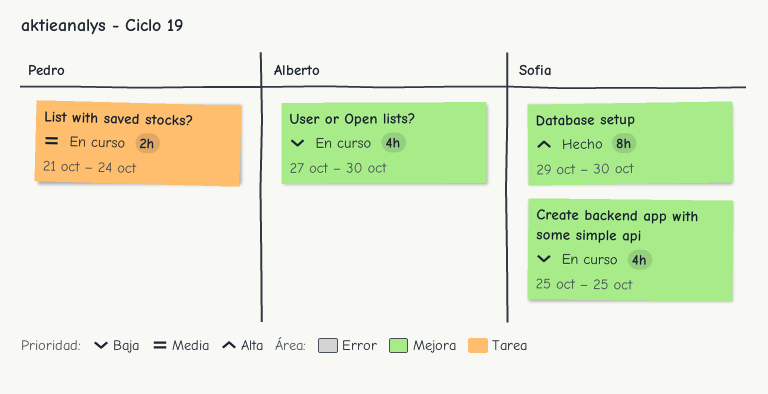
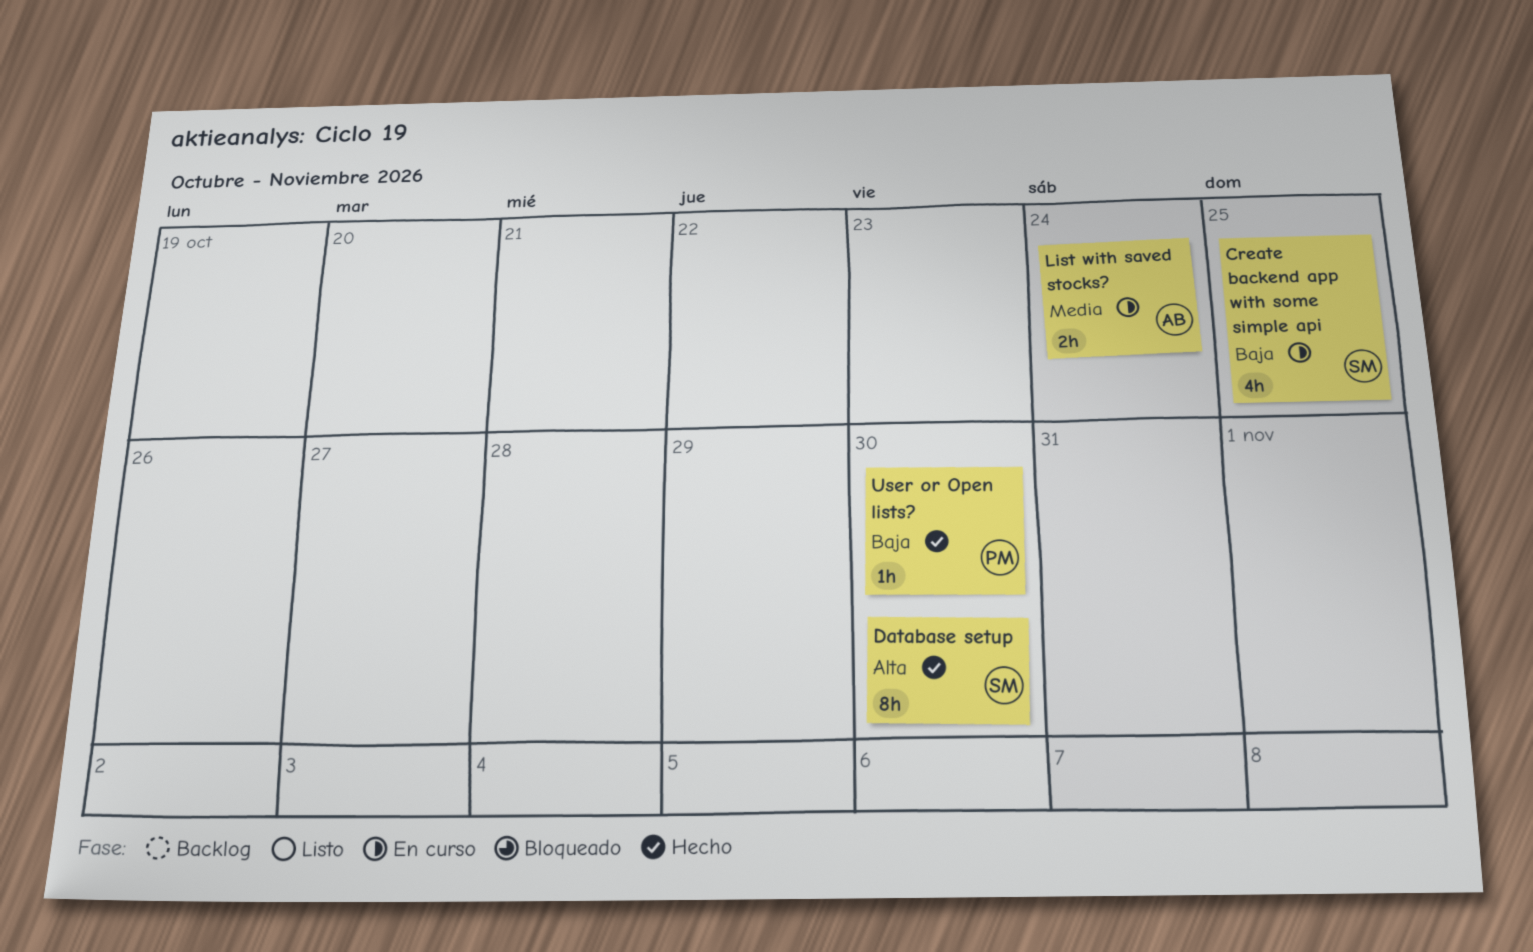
List with saved stocks?, owner: Pedro -> Alberto
User or Open lists?, status: En curso -> Hecho
User or Open lists?, owner: Alberto -> Pedro
User or Open lists?, estimate: 4h -> 1h

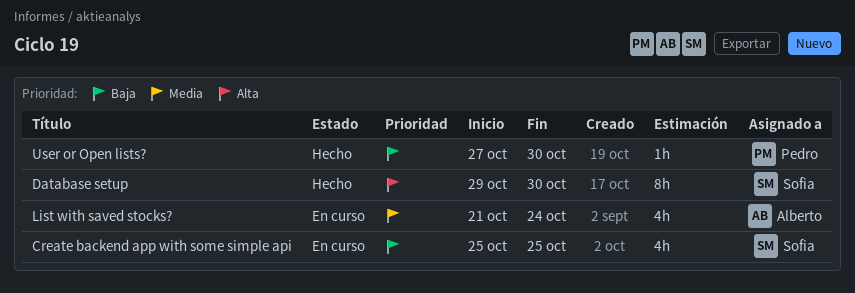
List with saved stocks?, estimate: 2h -> 4h

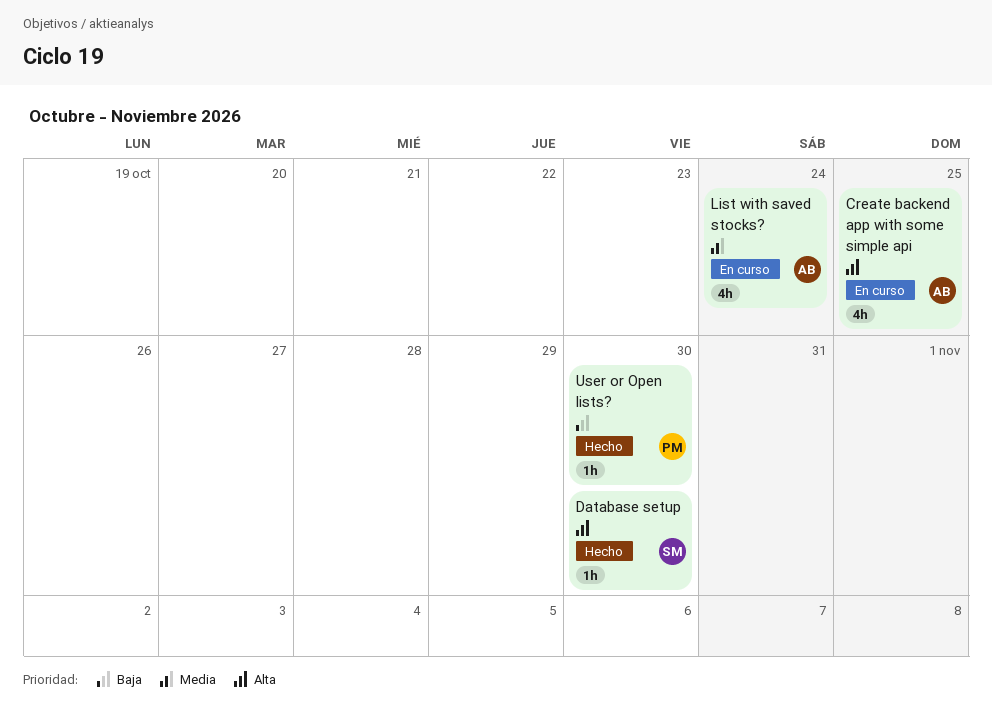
Create backend app with some simple api, owner: Sofia -> Alberto
Create backend app with some simple api, priority: Baja -> Alta
Database setup, estimate: 8h -> 1h

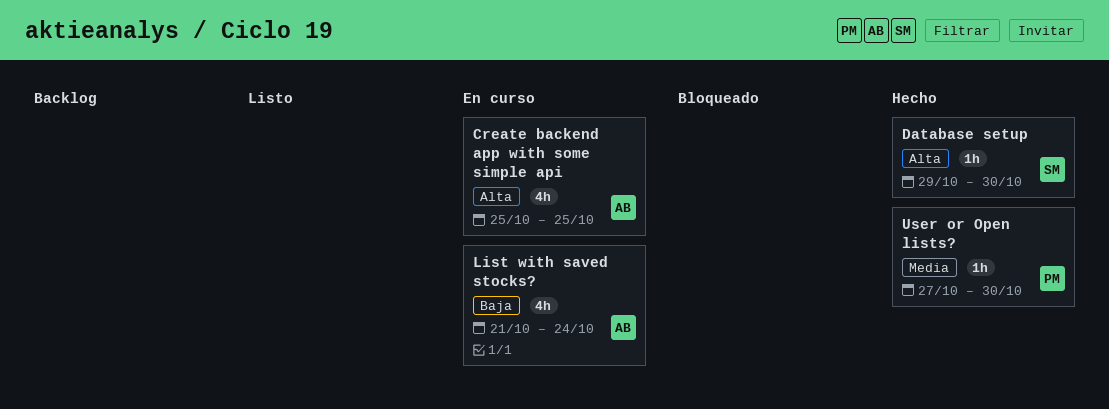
List with saved stocks?, priority: Media -> Baja
User or Open lists?, priority: Baja -> Media

